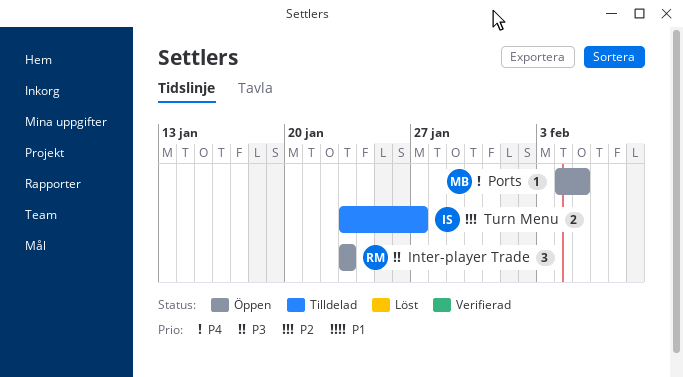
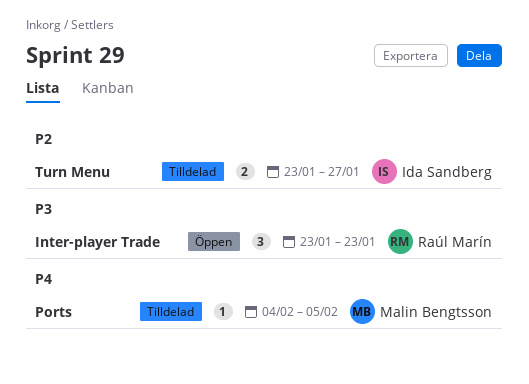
Ports, status: Öppen -> Tilldelad

